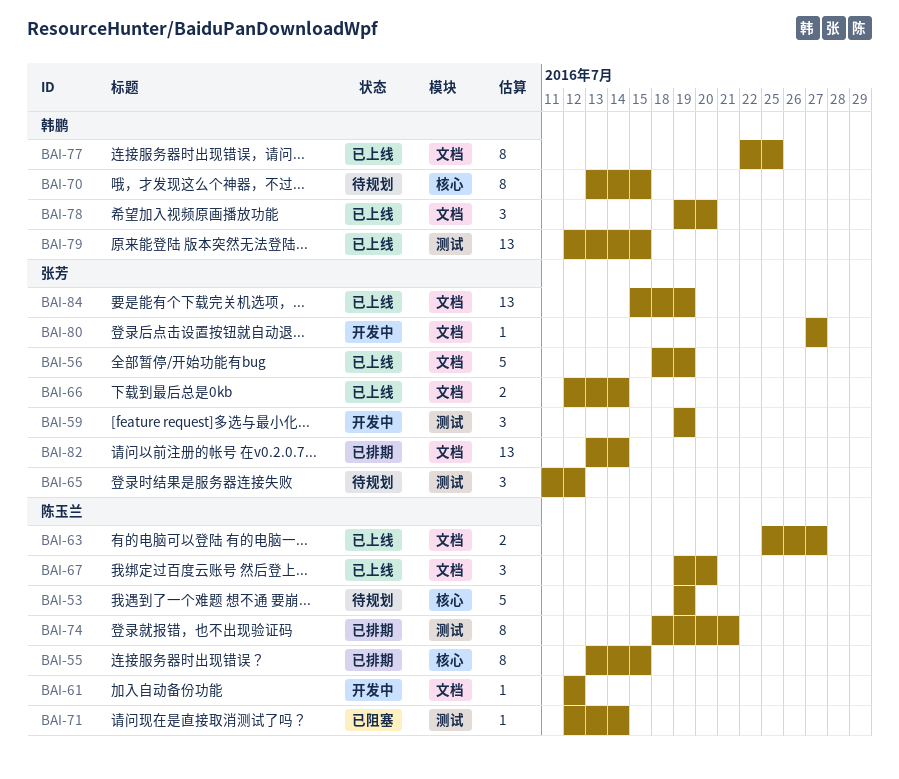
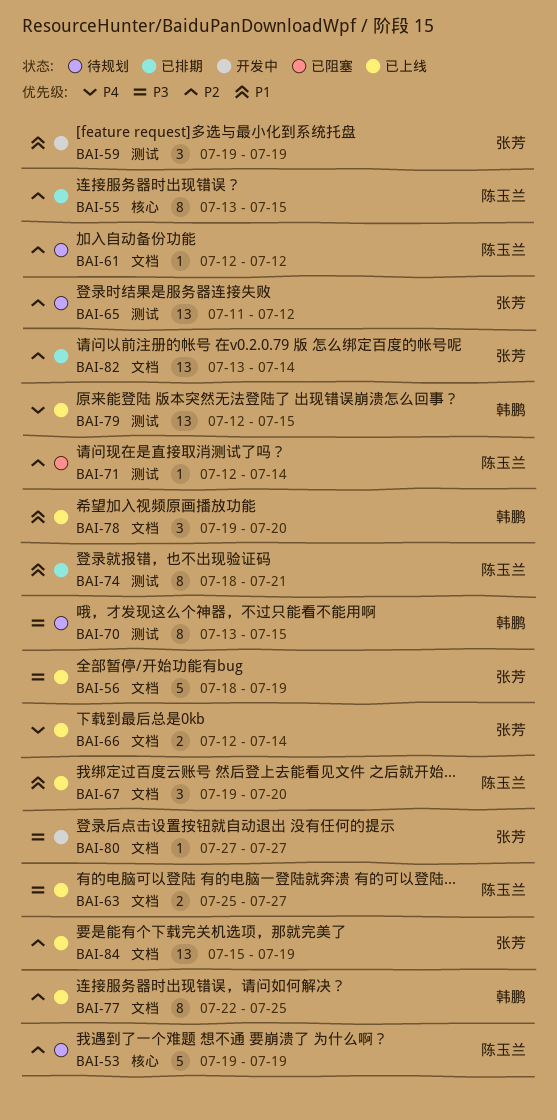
BAI-61, status: 开发中 -> 待规划
BAI-65, estimate: 3 -> 13
BAI-70, label: 核心 -> 测试

